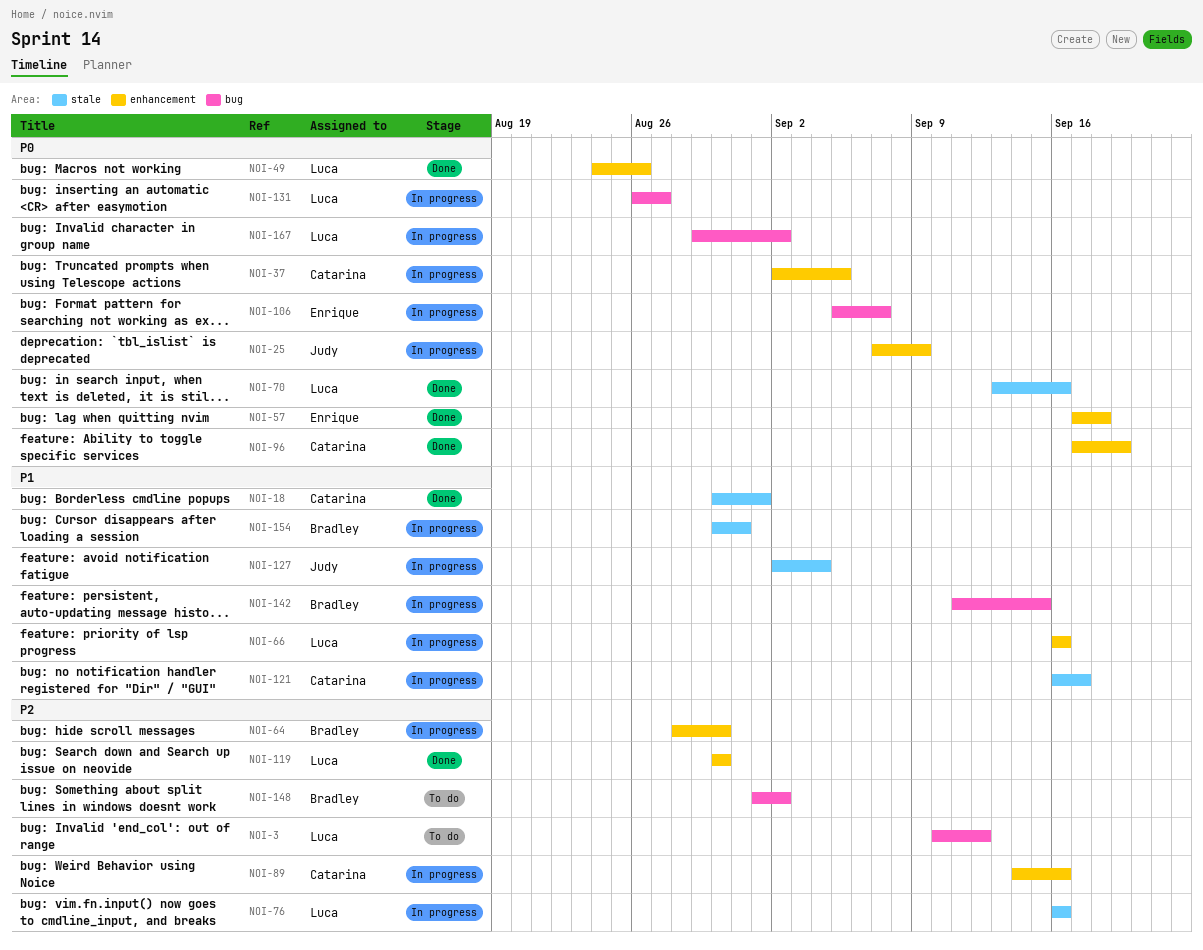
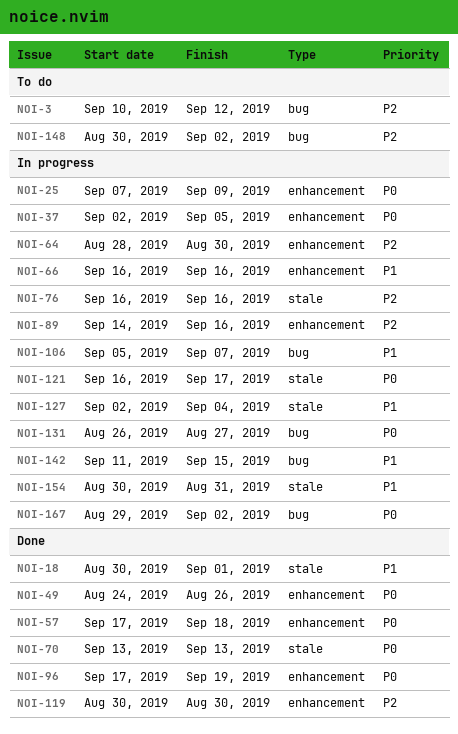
NOI-70, due: Sep 16 -> Sep 13
NOI-106, priority: P0 -> P1
NOI-121, priority: P1 -> P0
NOI-148, start: Sep 1 -> Aug 30

